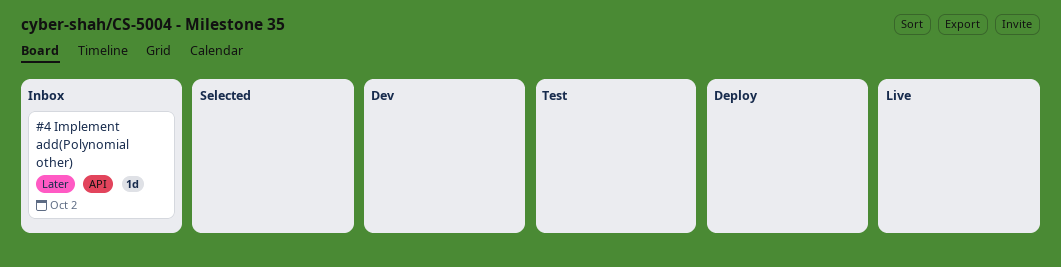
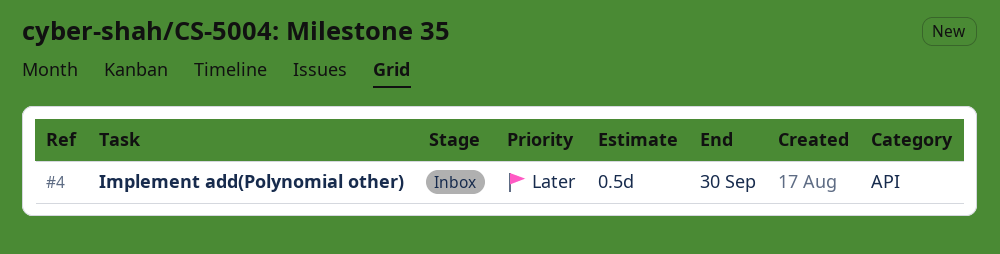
#4, estimate: 1d -> 0.5d
#4, due: Oct 2 -> Sep 30

